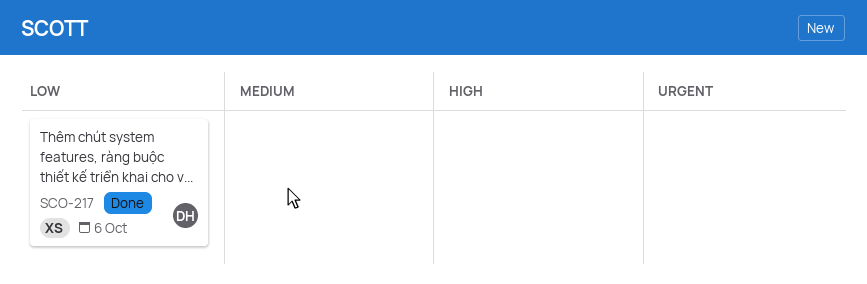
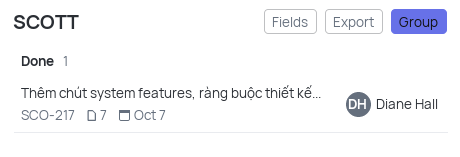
SCO-217, due: Oct 6 -> Oct 7

